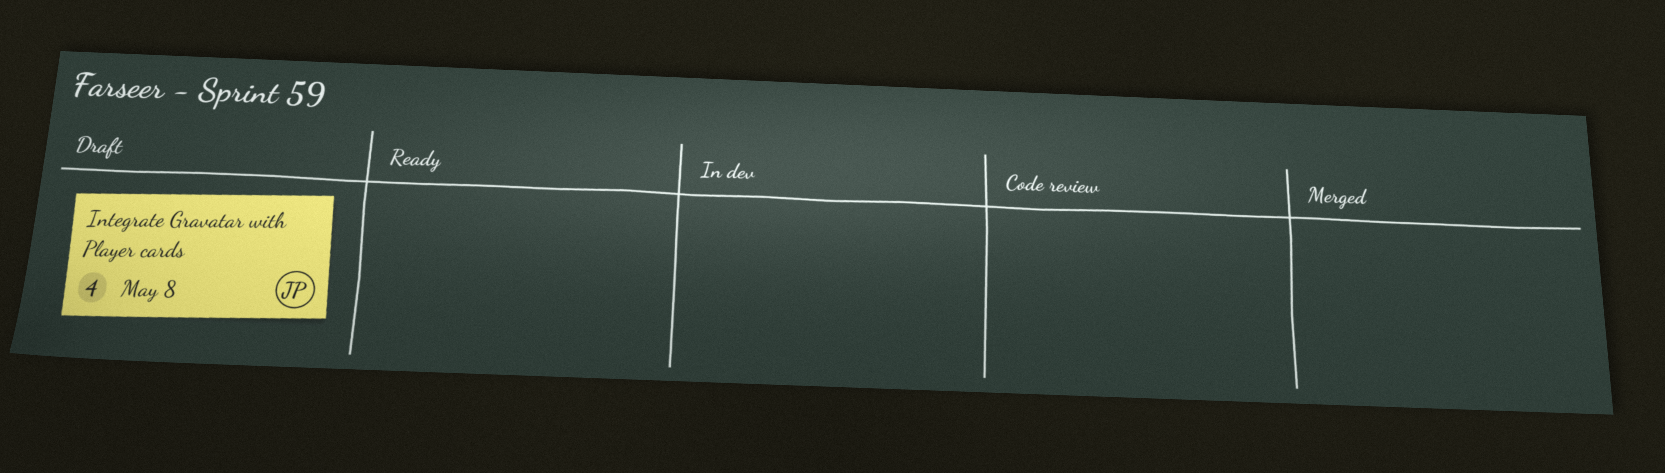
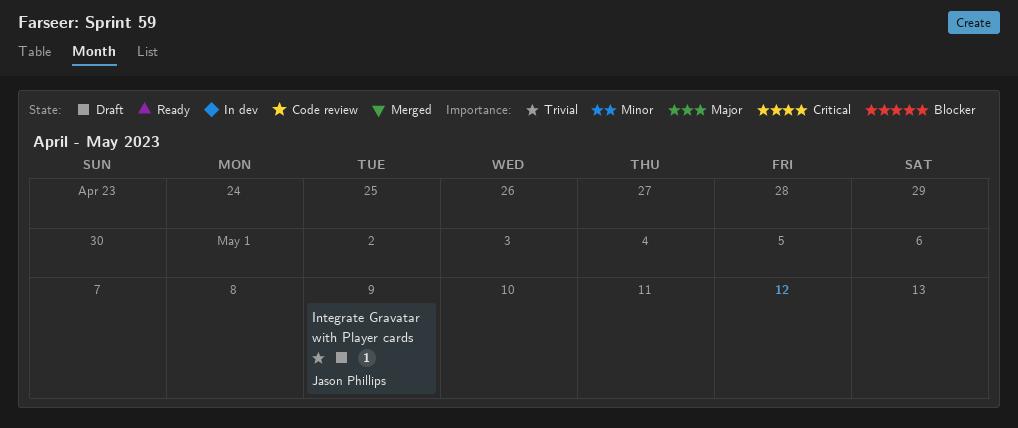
Integrate Gravatar with Player cards, estimate: 4 -> 1
Integrate Gravatar with Player cards, due: May 8 -> May 9

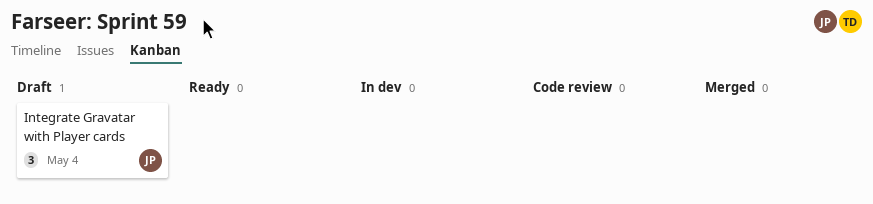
Integrate Gravatar with Player cards, estimate: 1 -> 3
Integrate Gravatar with Player cards, due: May 9 -> May 4

